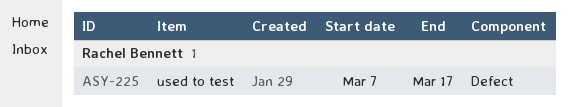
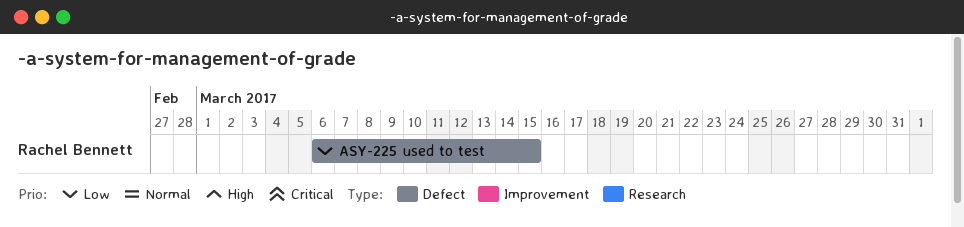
ASY-225, start: Mar 7 -> Mar 6
ASY-225, due: Mar 17 -> Mar 15

